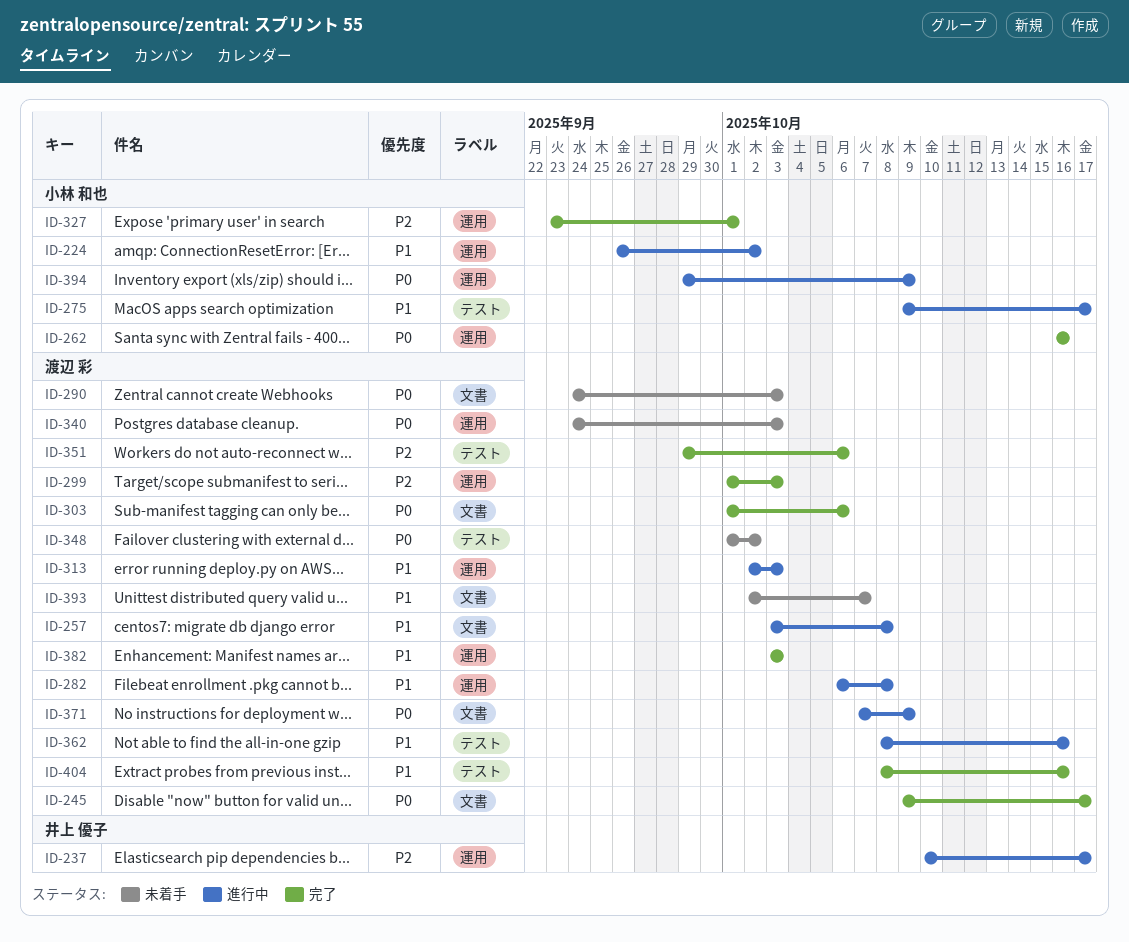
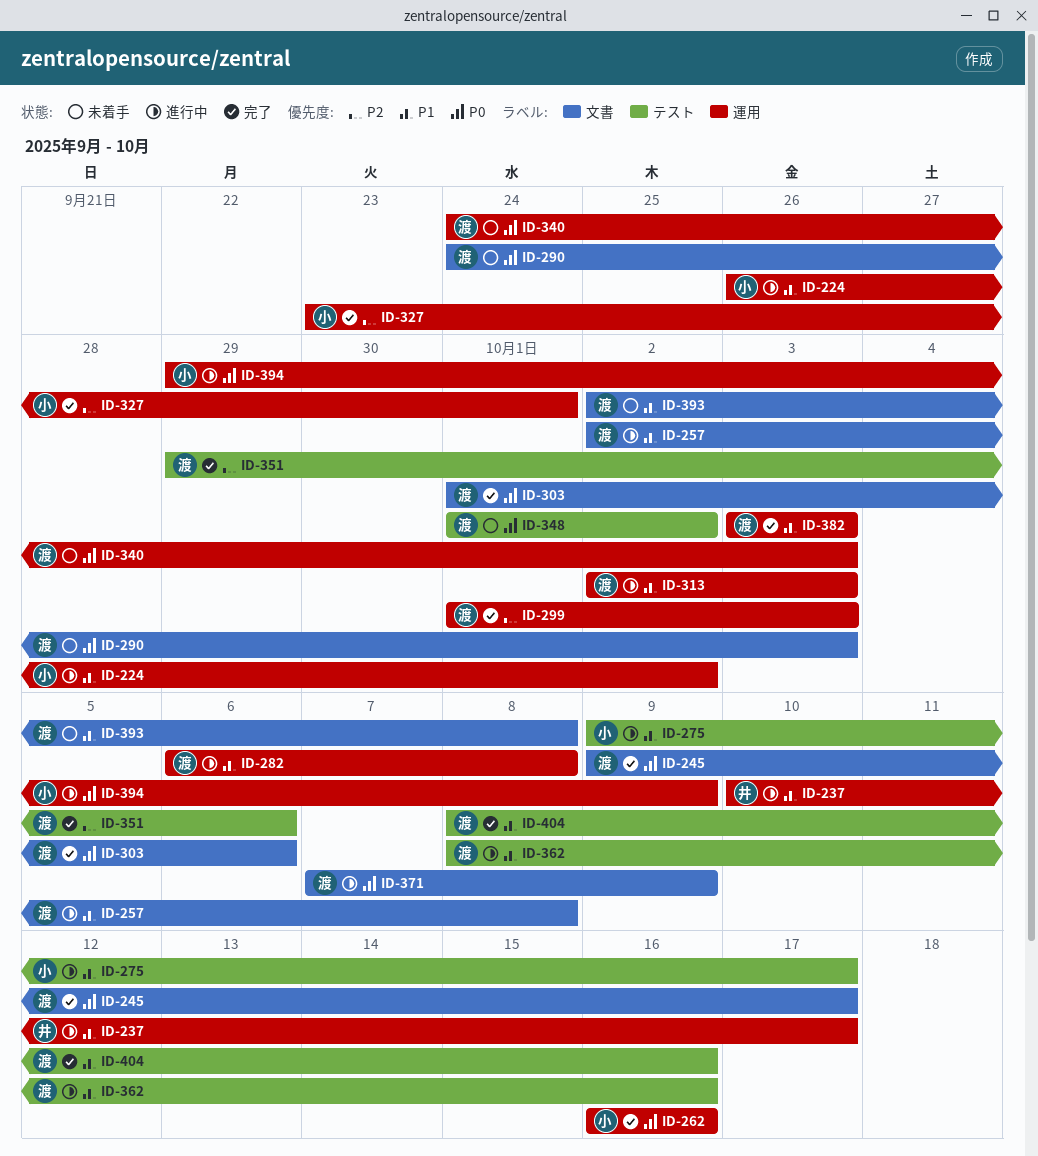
ID-237, priority: P2 -> P1
ID-257, start: Oct 3 -> Oct 2
ID-393, due: Oct 7 -> Oct 8

